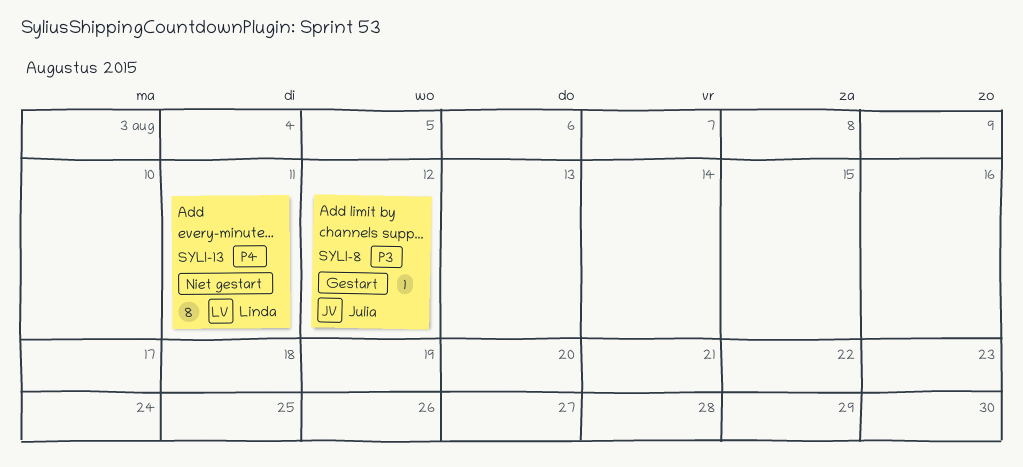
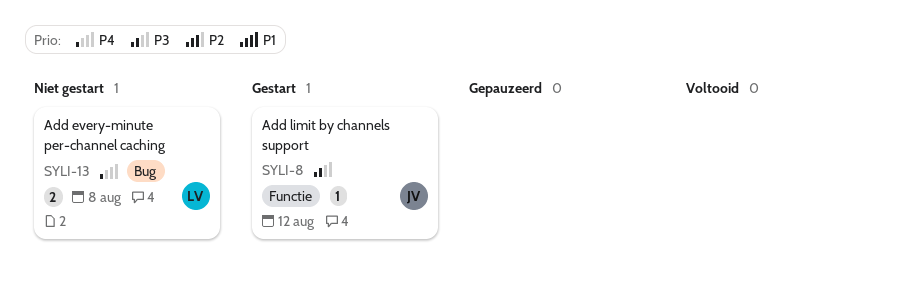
SYLI-13, estimate: 8 -> 2
SYLI-13, due: Aug 11 -> Aug 8

